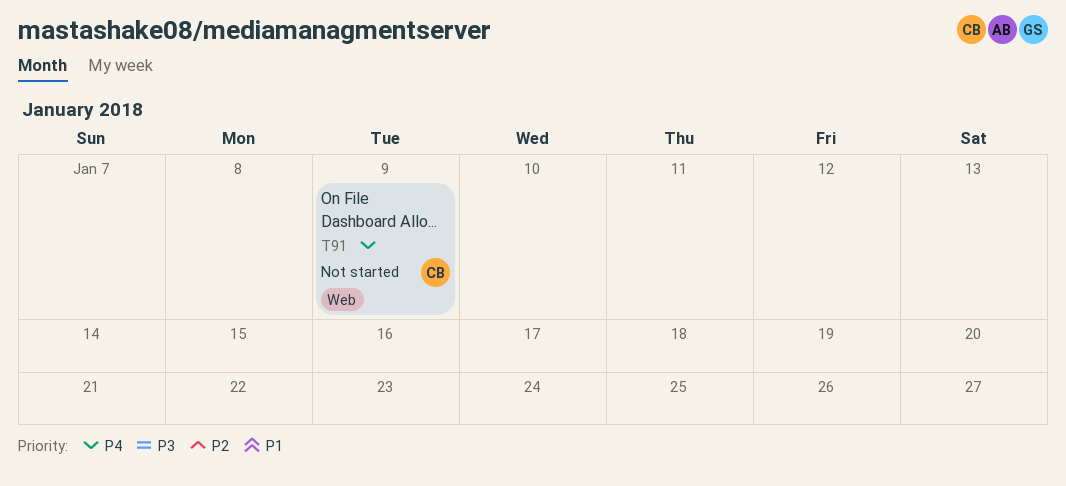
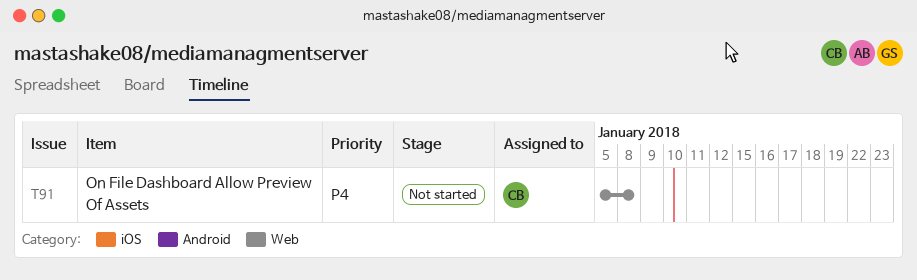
T91, due: Jan 9 -> Jan 8

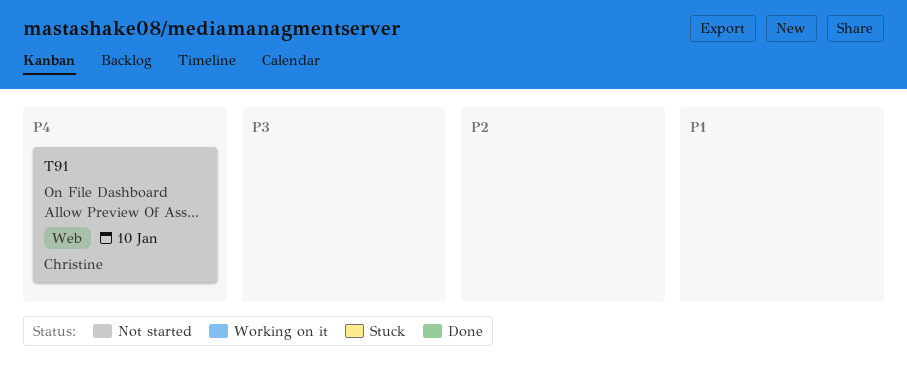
T91, due: Jan 8 -> Jan 10

